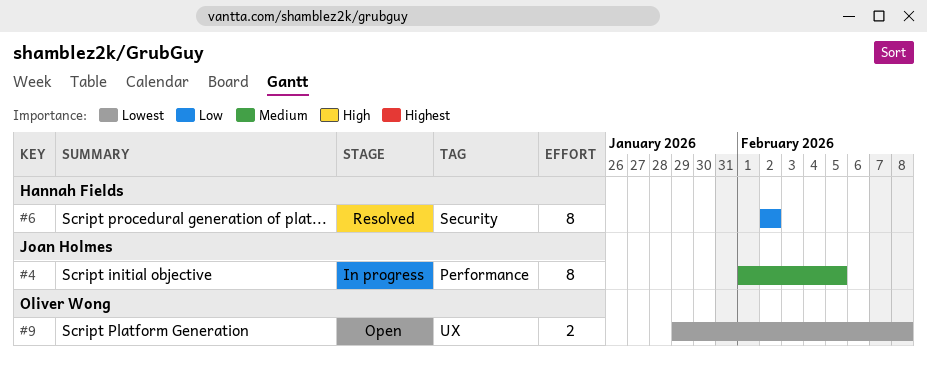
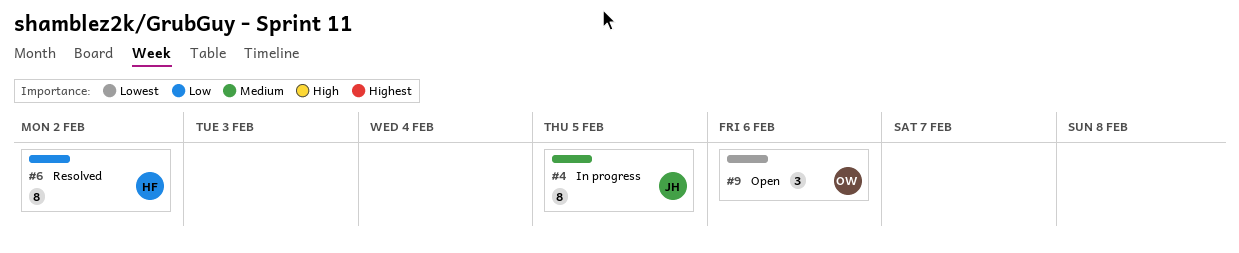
#9, estimate: 2 -> 3
#9, due: Feb 8 -> Feb 6

